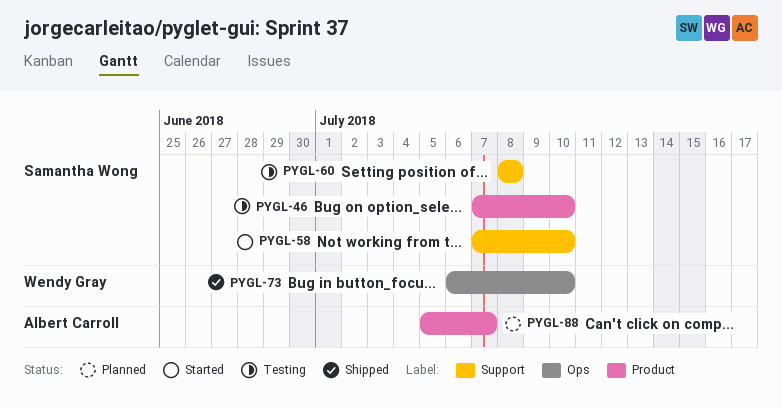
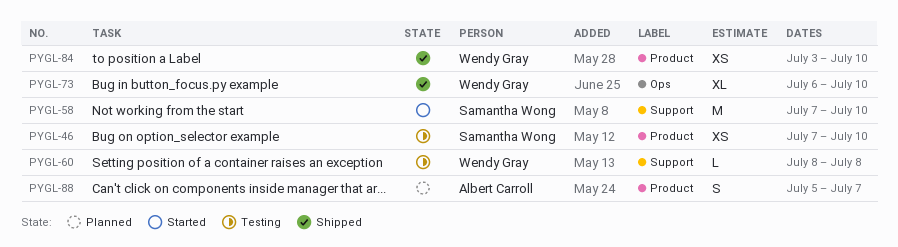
PYGL-60, owner: Samantha Wong -> Wendy Gray
PYGL-84: none -> present

